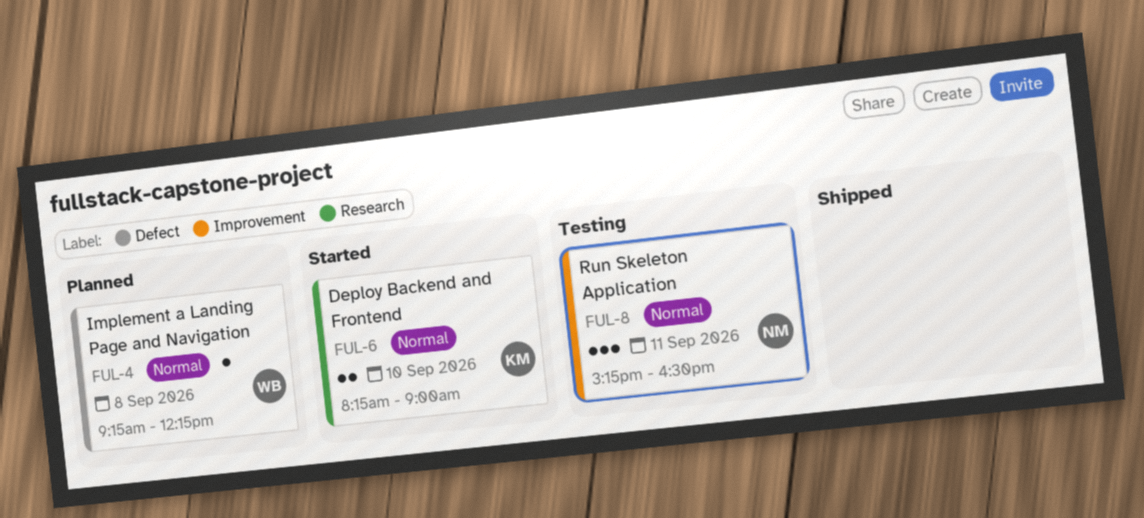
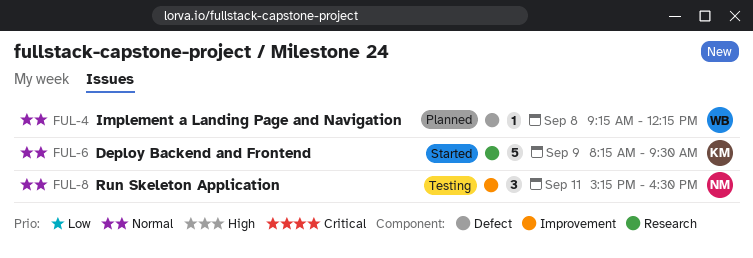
FUL-6, estimate: 2 -> 5
FUL-6, day: Sep 10 -> Sep 9
FUL-6, ends: 09:00 -> 09:30

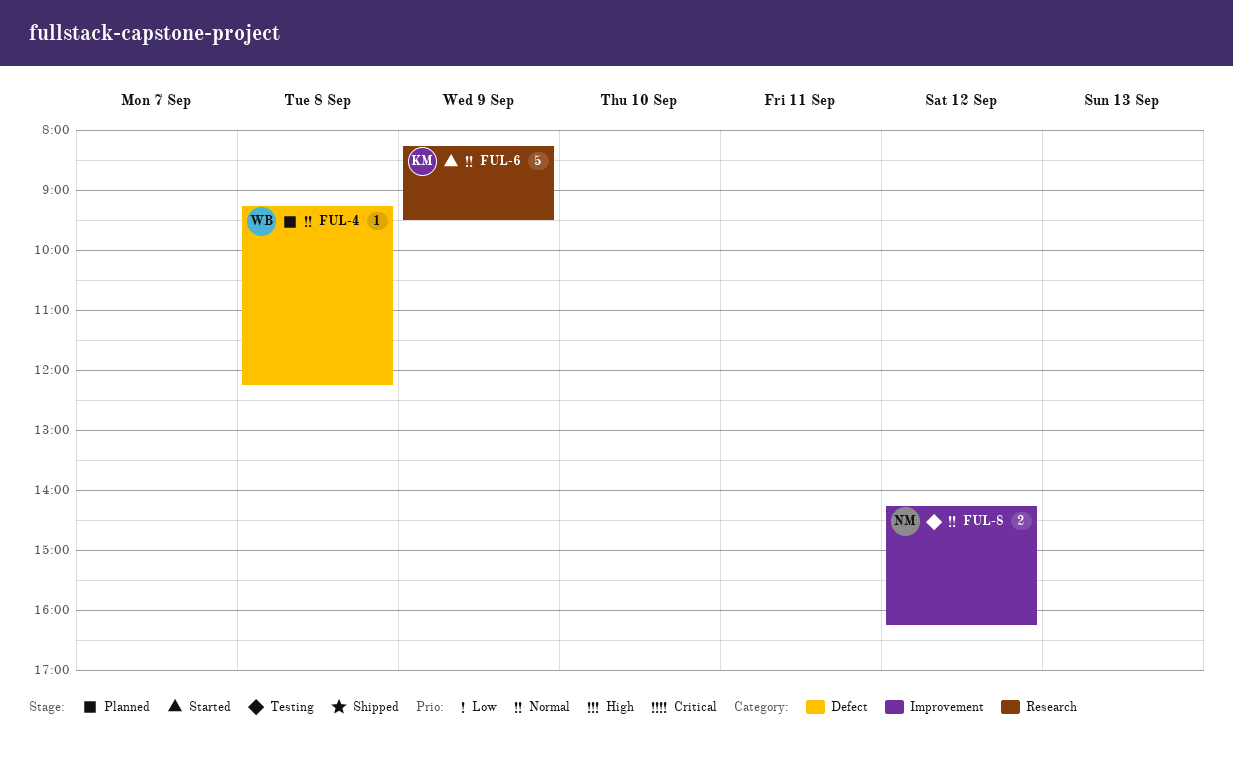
FUL-8, estimate: 3 -> 2
FUL-8, day: Sep 11 -> Sep 12
FUL-8, begins: 15:15 -> 14:15
FUL-8, ends: 16:30 -> 16:15

